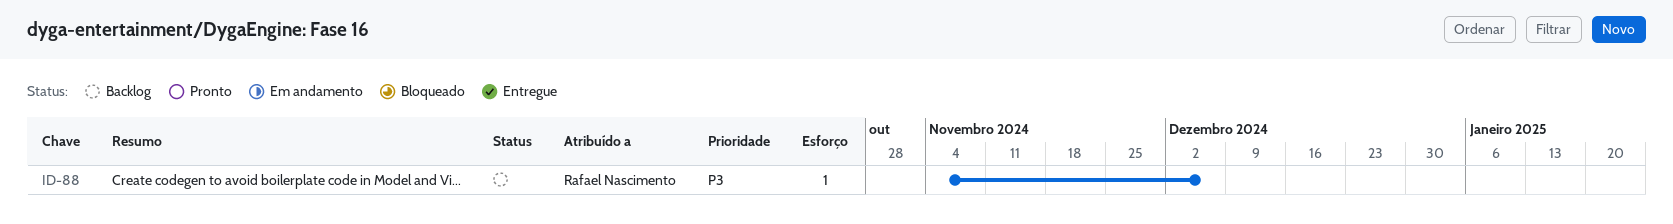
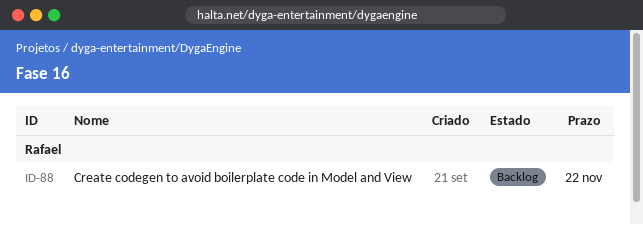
ID-88, due: Dec 6 -> Nov 22

